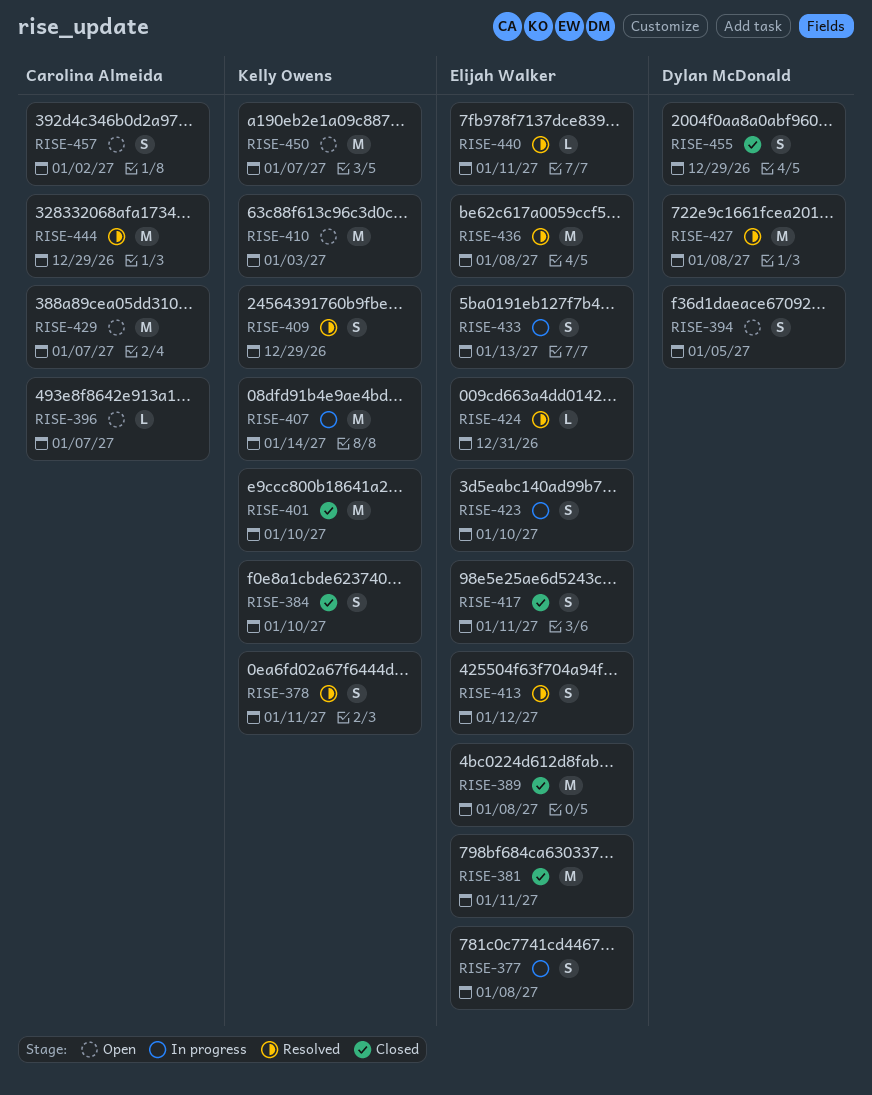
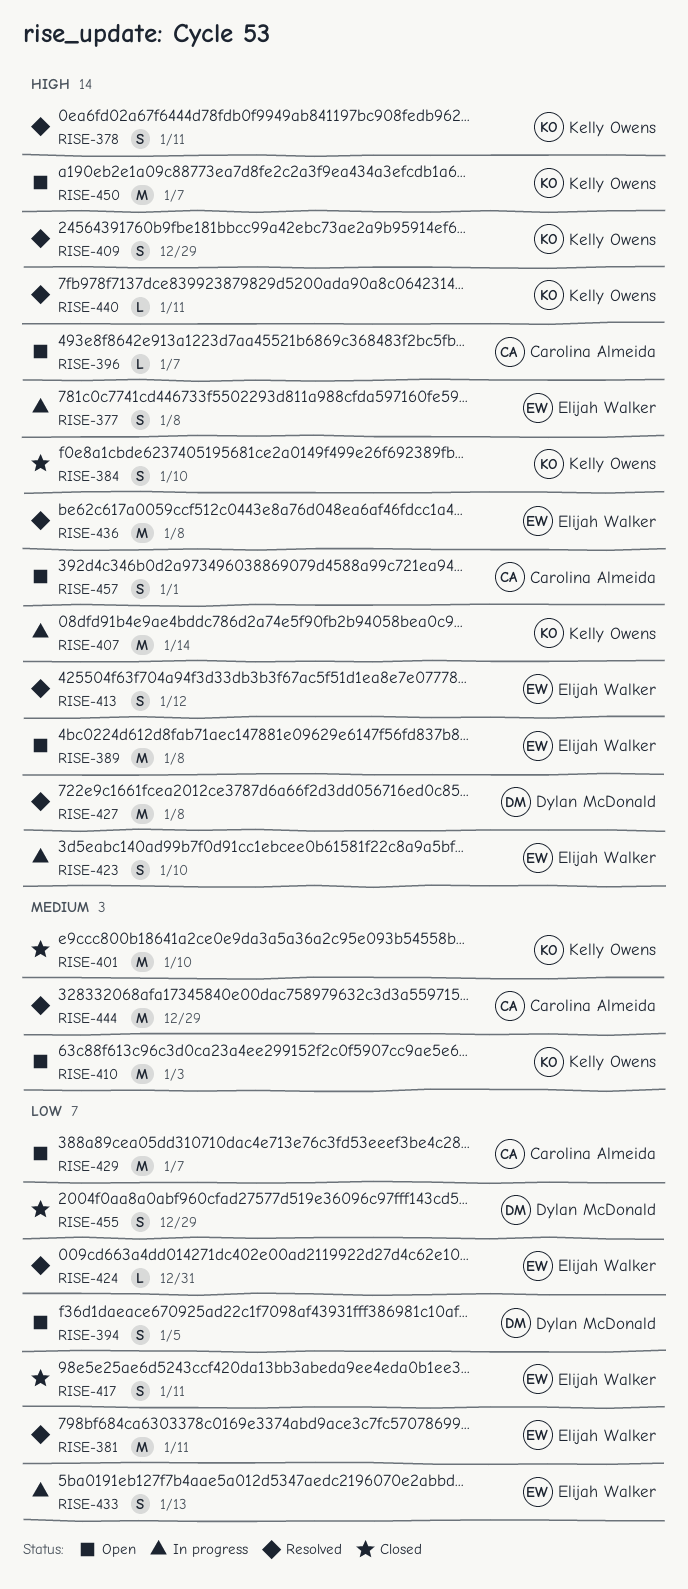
RISE-381, status: Closed -> Resolved
RISE-389, status: Closed -> Open
RISE-440, owner: Elijah Walker -> Kelly Owens
RISE-457, due: Jan 2 -> Jan 1

